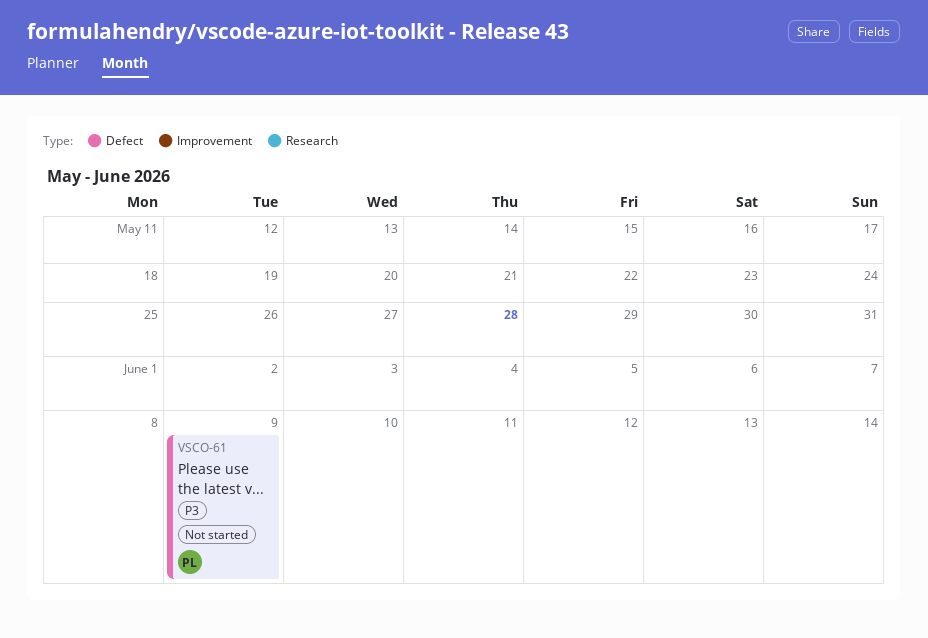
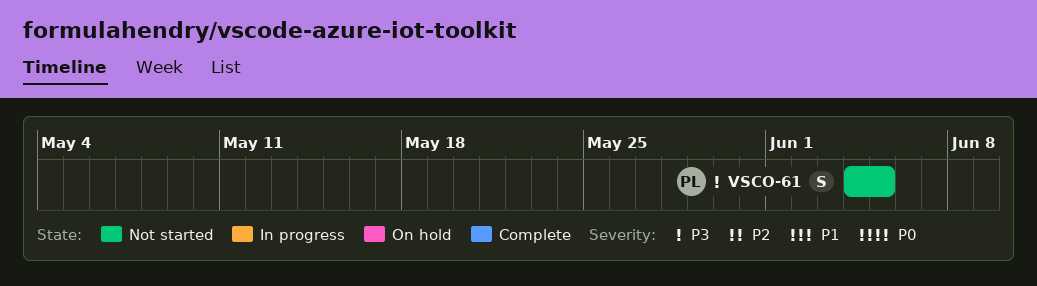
VSCO-61, due: Jun 9 -> Jun 5

